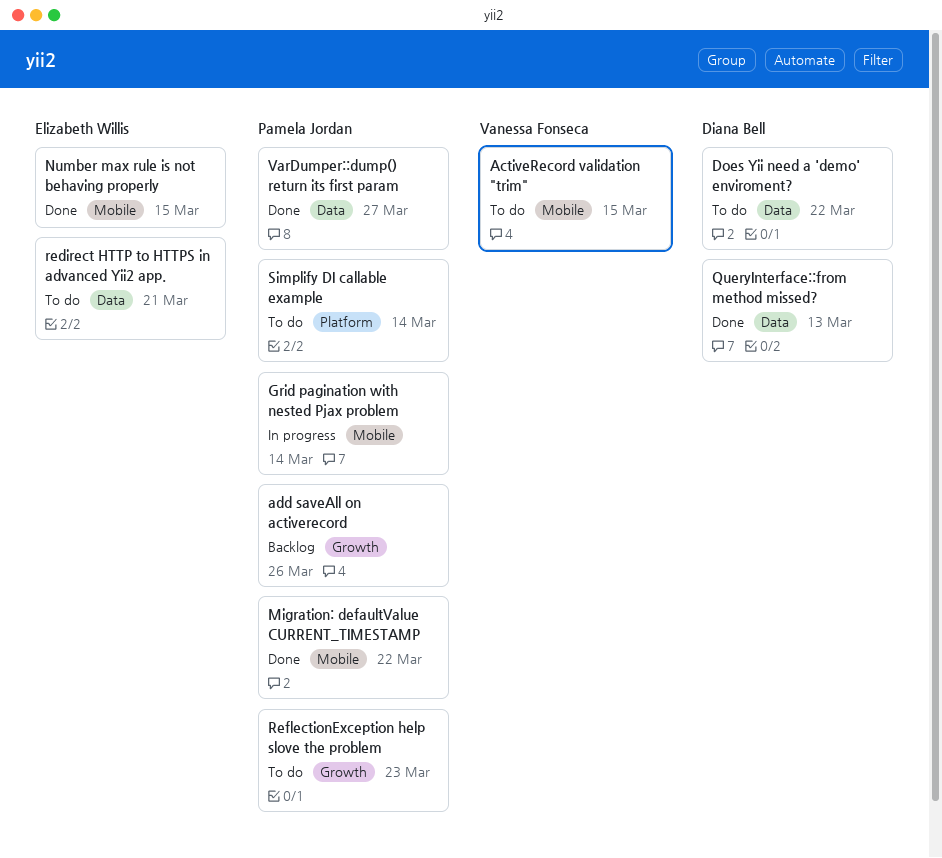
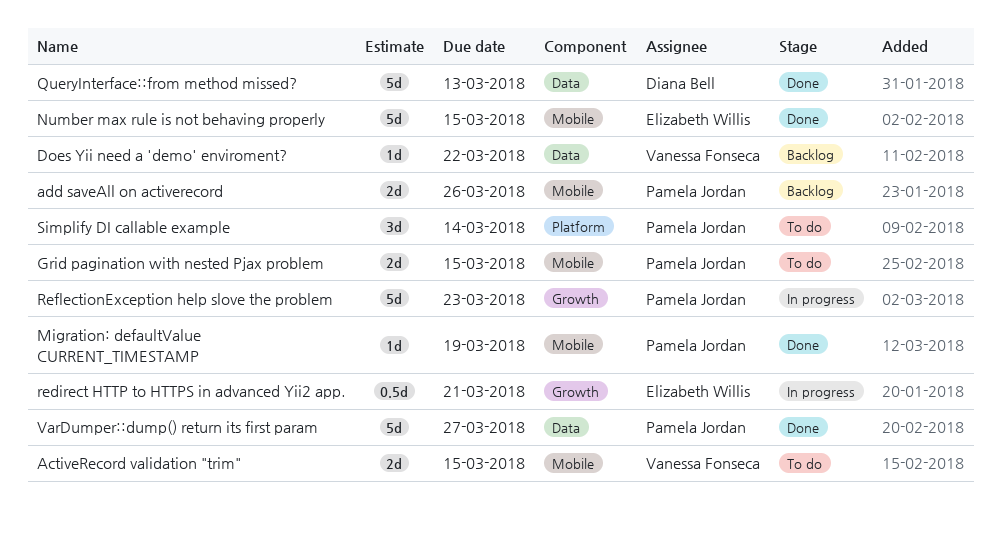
add saveAll on activerecord, label: Growth -> Mobile
Does Yii need a 'demo' enviroment?, status: To do -> Backlog
Does Yii need a 'demo' enviroment?, owner: Diana Bell -> Vanessa Fonseca
Grid pagination with nested Pjax problem, status: In progress -> To do
Grid pagination with nested Pjax problem, due: Mar 14 -> Mar 15
Migration: defaultValue CURRENT_TIMESTAMP, due: Mar 22 -> Mar 19
redirect HTTP to HTTPS in advanced Yii2 app., status: To do -> In progress
redirect HTTP to HTTPS in advanced Yii2 app., label: Data -> Growth
ReflectionException help slove the problem, status: To do -> In progress

